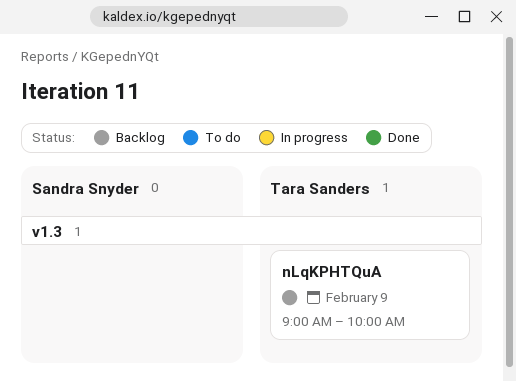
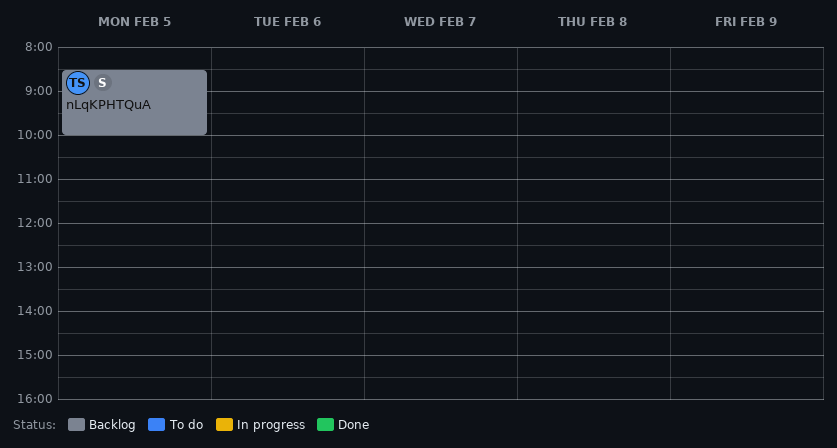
nLqKPHTQuA, day: Feb 9 -> Feb 5
nLqKPHTQuA, begins: 09:00 -> 08:30

